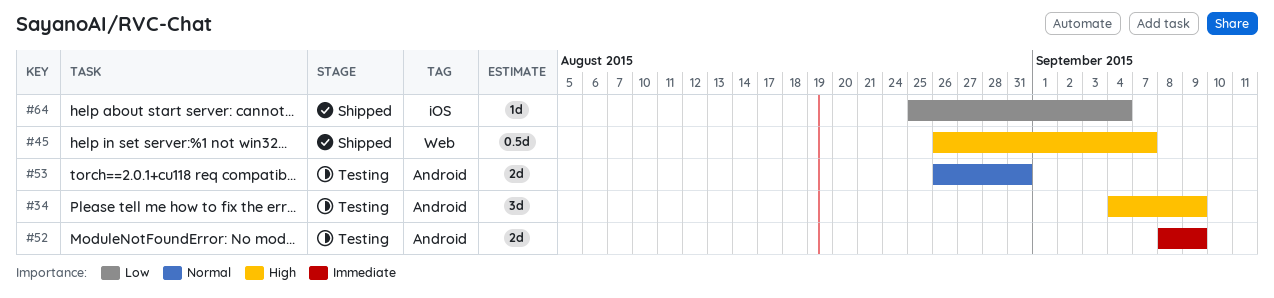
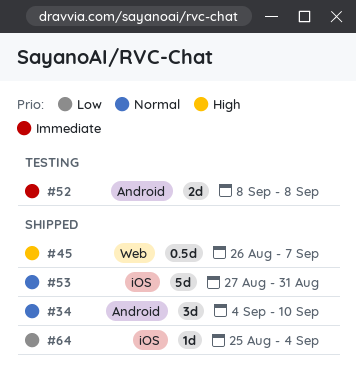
#34, status: Testing -> Shipped
#34, priority: High -> Normal
#34, due: Sep 9 -> Sep 10
#52, due: Sep 9 -> Sep 8
#53, status: Testing -> Shipped
#53, label: Android -> iOS
#53, estimate: 2d -> 5d
#53, start: Aug 26 -> Aug 27

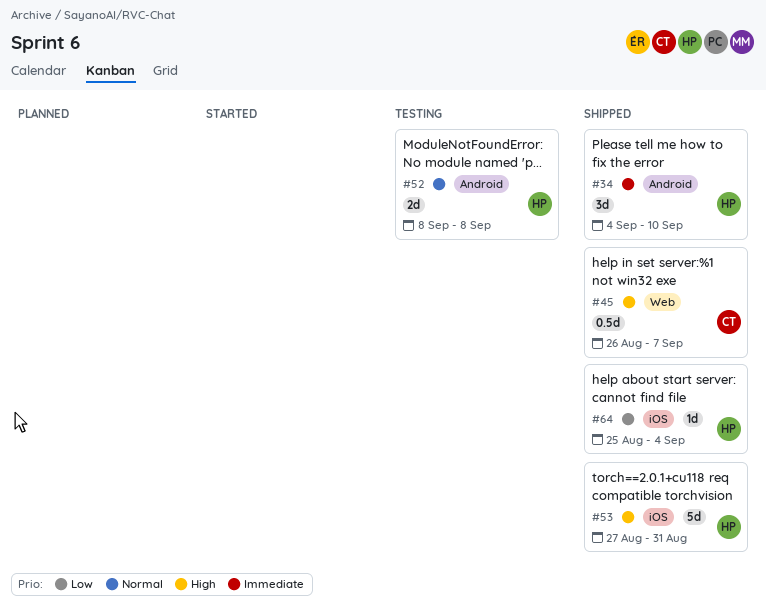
#34, priority: Normal -> Immediate
#52, priority: Immediate -> Normal
#53, priority: Normal -> High

